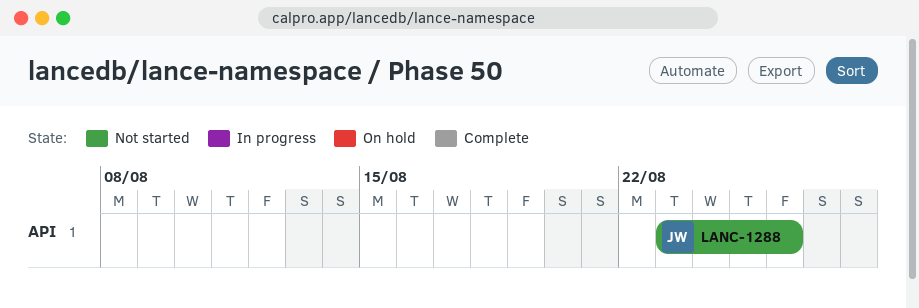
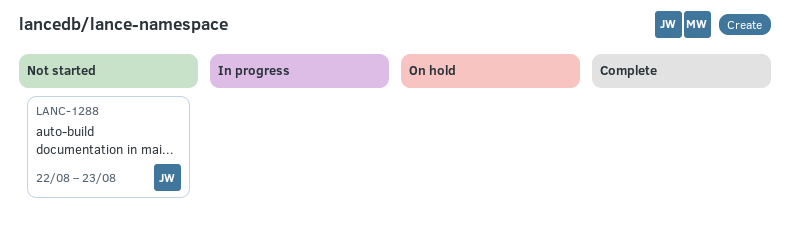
LANC-1288, start: Aug 23 -> Aug 22
LANC-1288, due: Aug 26 -> Aug 23

